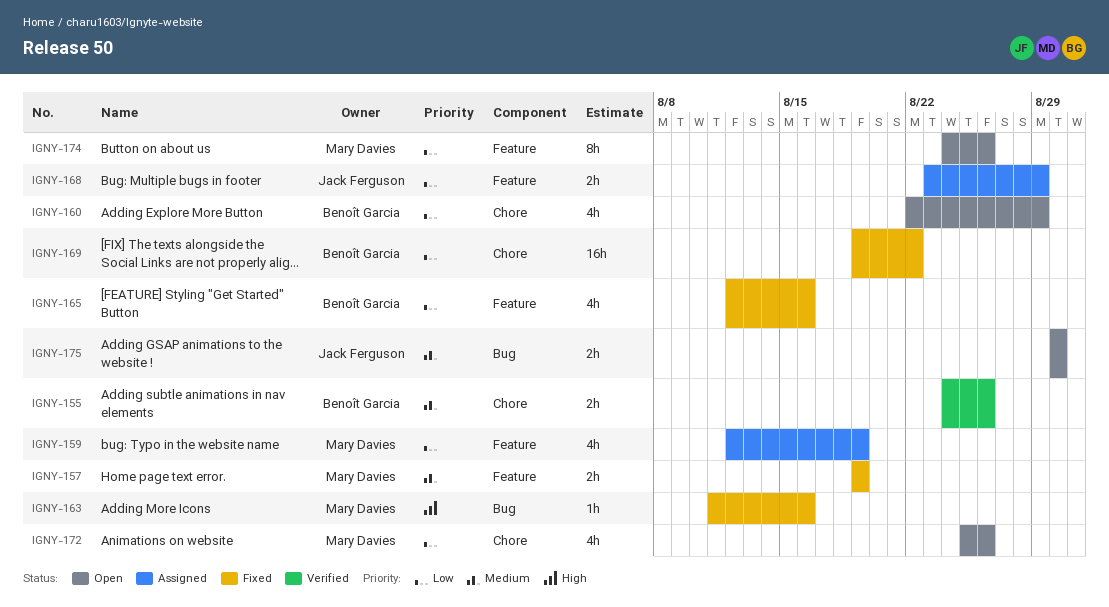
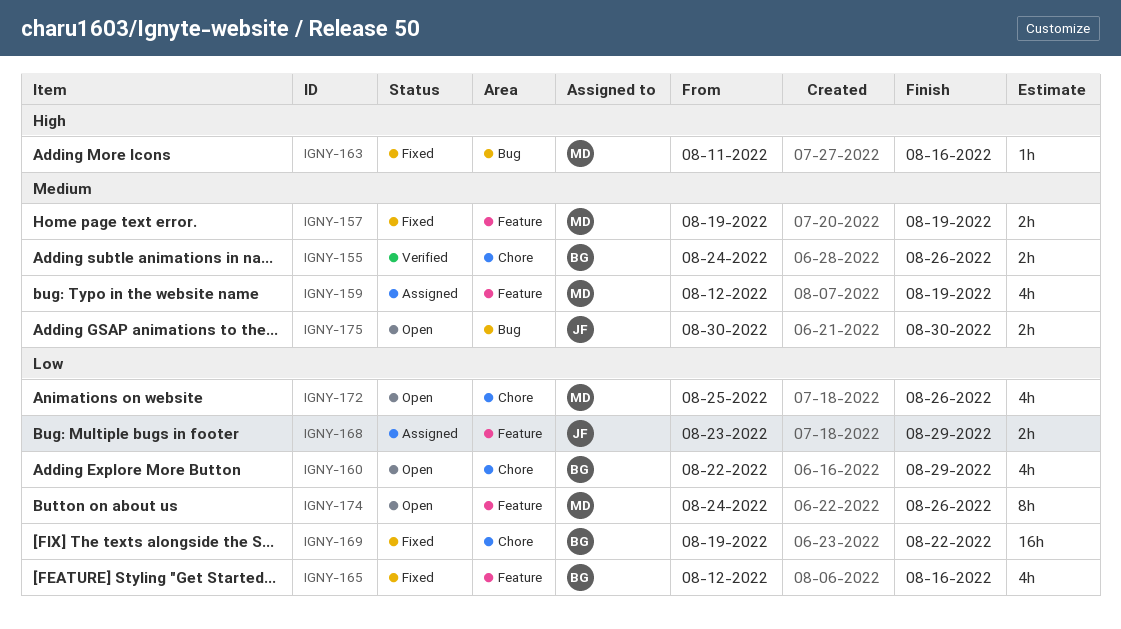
IGNY-159, priority: Low -> Medium

